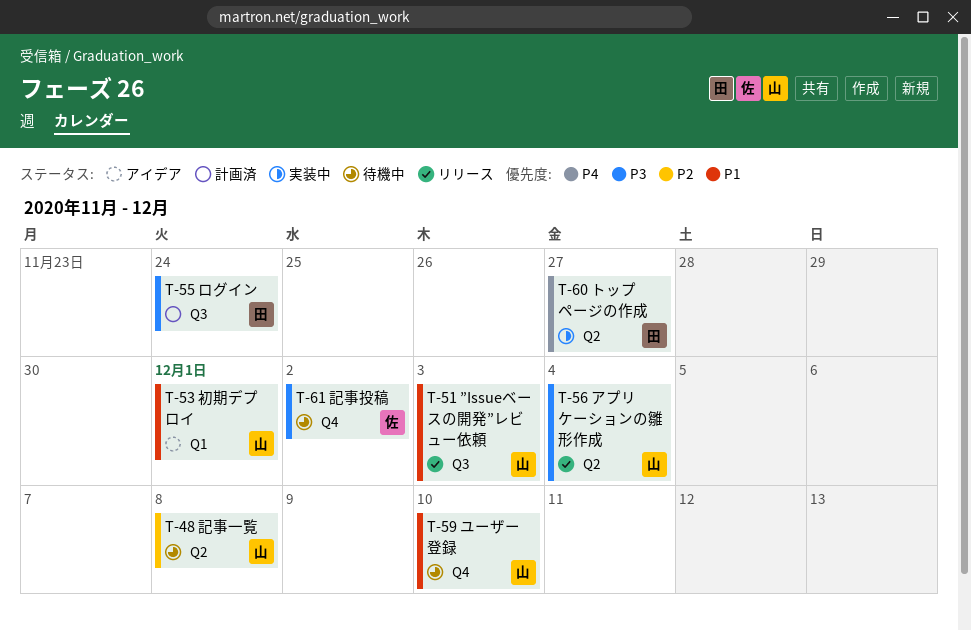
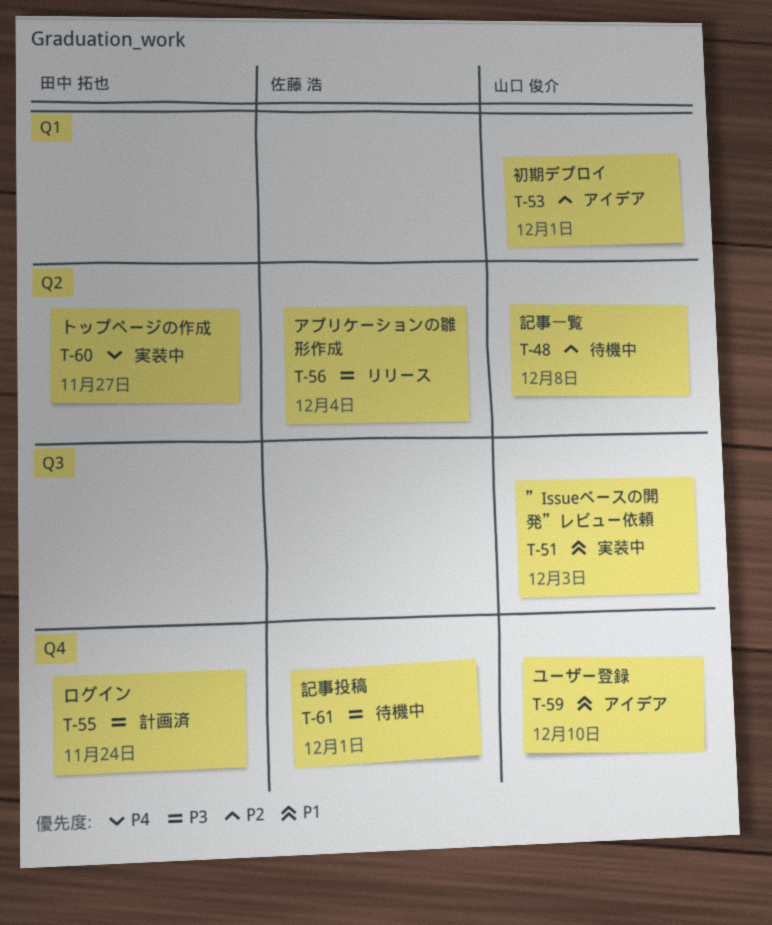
T-51, status: リリース -> 実装中
T-53, priority: P1 -> P2
T-55, label: Q3 -> Q4
T-56, owner: 山口 俊介 -> 佐藤 浩
T-59, status: 待機中 -> アイデア
T-61, due: Dec 2 -> Dec 1

